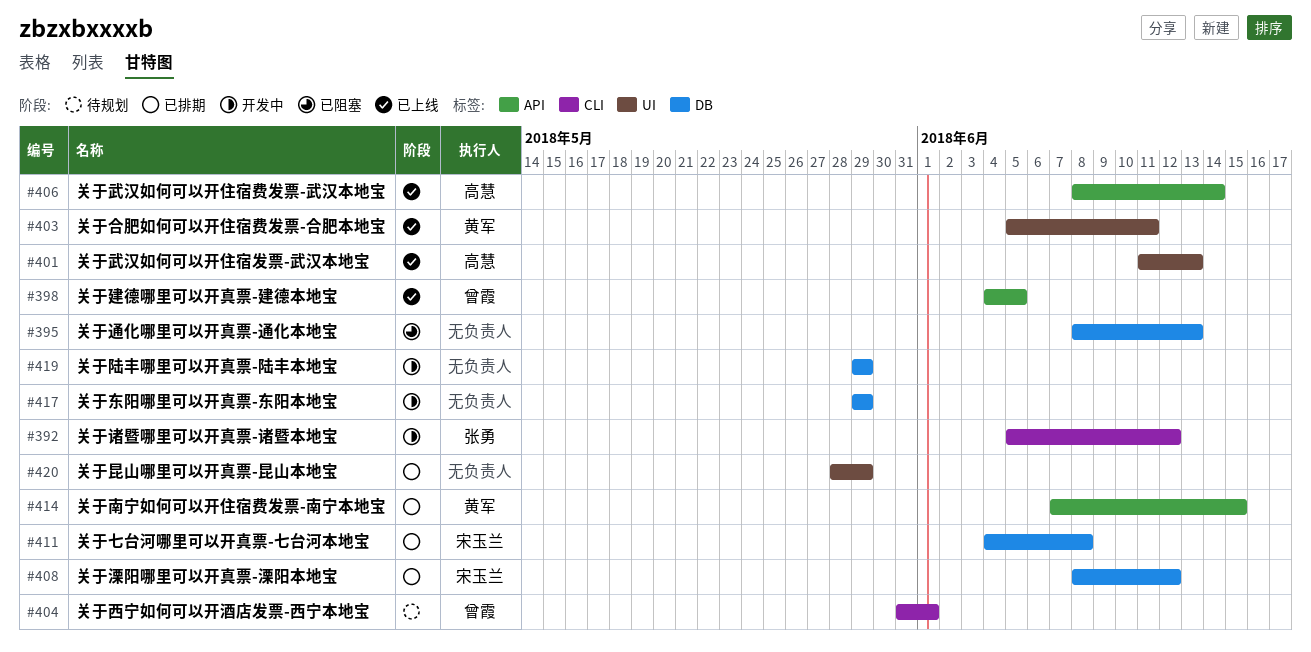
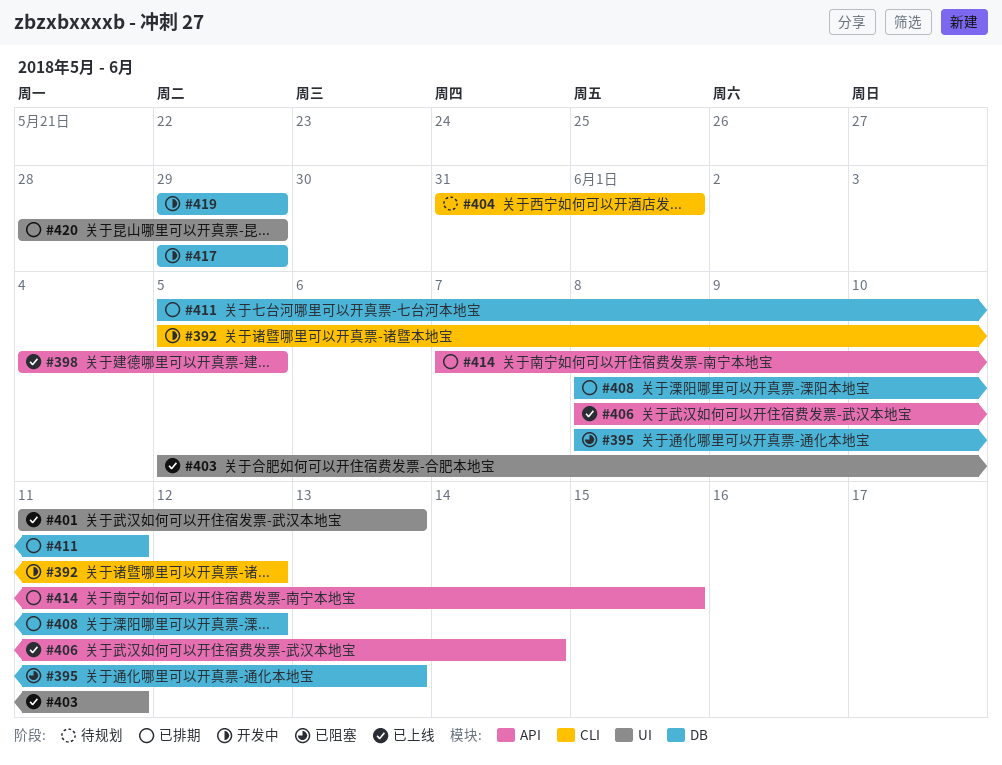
#411, start: Jun 4 -> Jun 5
#411, due: Jun 8 -> Jun 11

